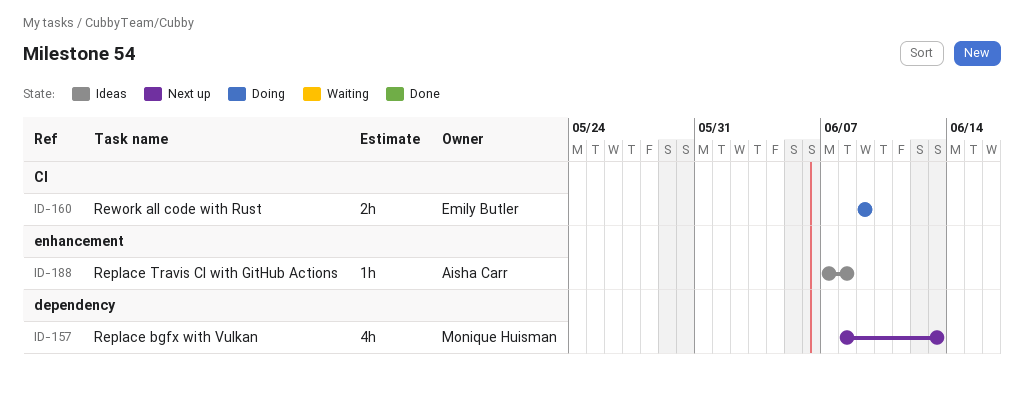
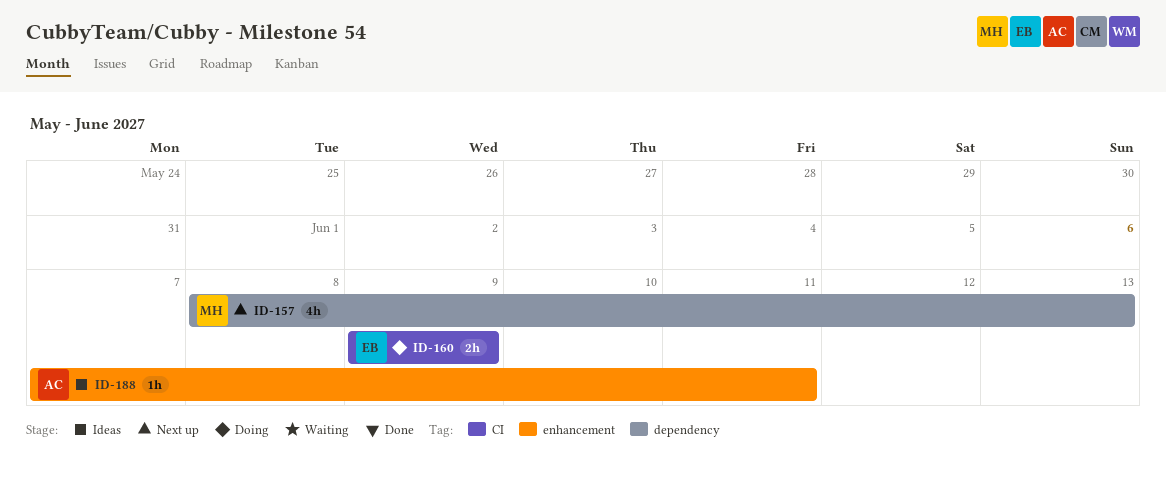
ID-188, due: Jun 8 -> Jun 11

